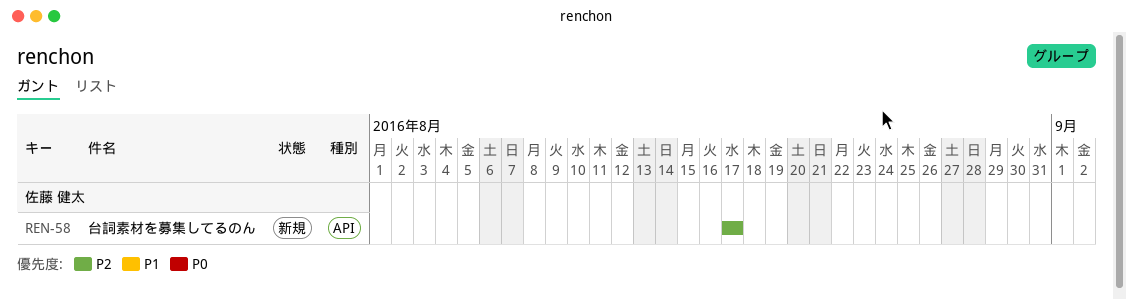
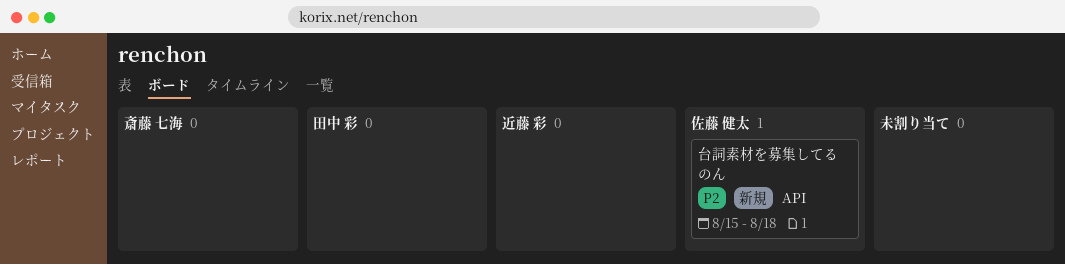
台詞素材を募集してるのん, start: Aug 17 -> Aug 15
台詞素材を募集してるのん, due: Aug 17 -> Aug 18

